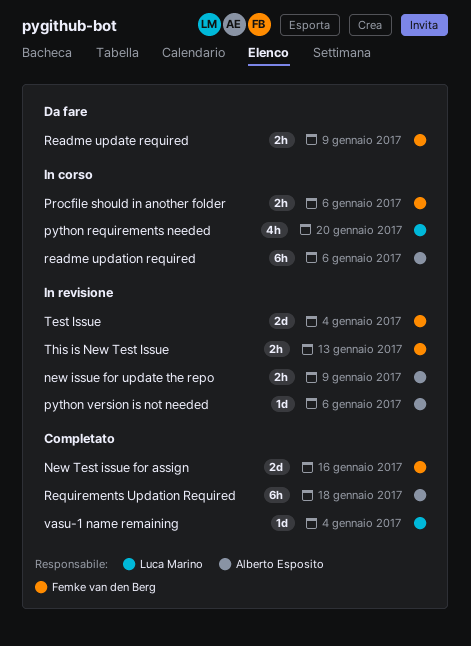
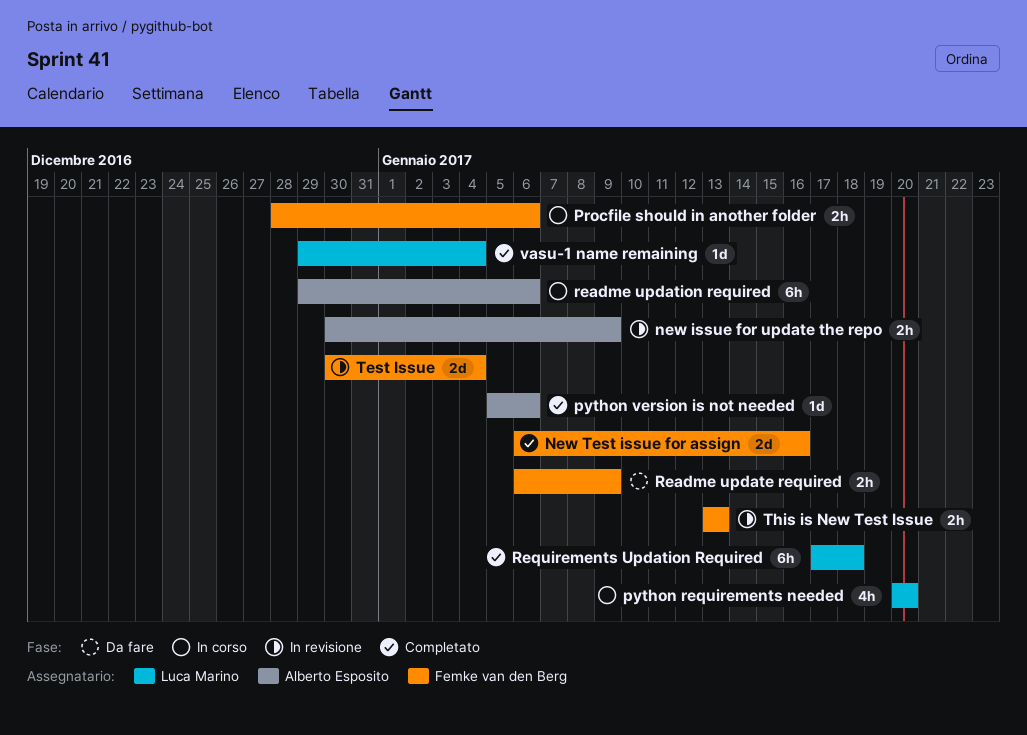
python version is not needed, status: In revisione -> Completato
Requirements Updation Required, owner: Alberto Esposito -> Luca Marino

